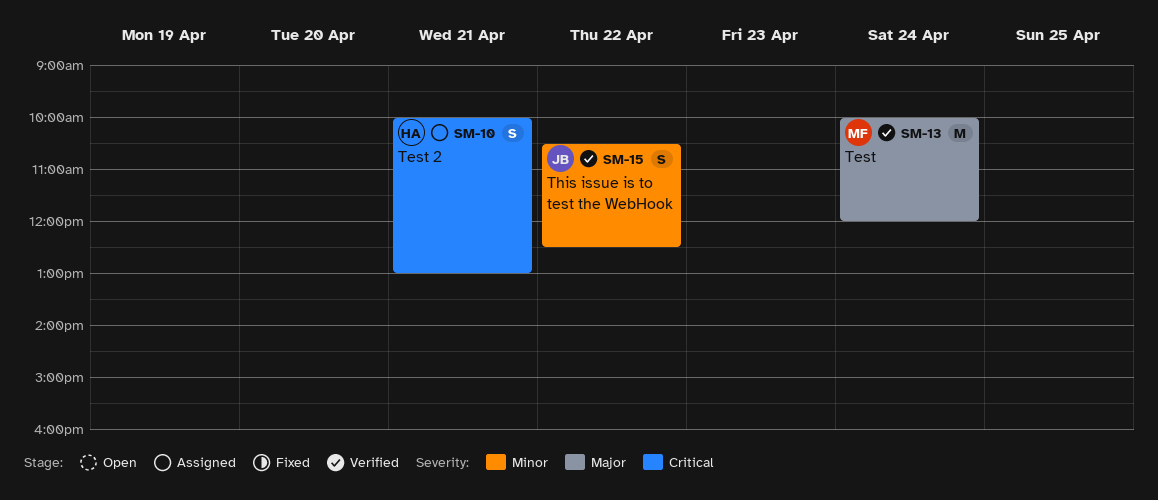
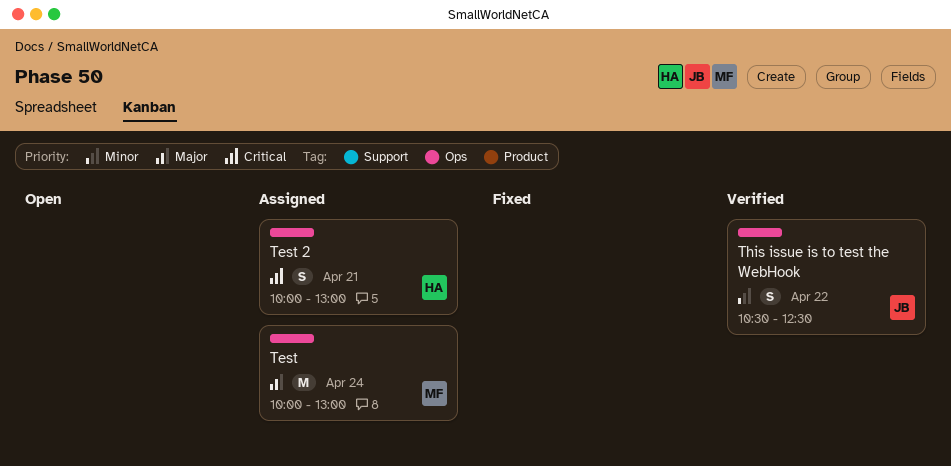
Test, status: Verified -> Assigned
Test, ends: 12:00 -> 13:00

